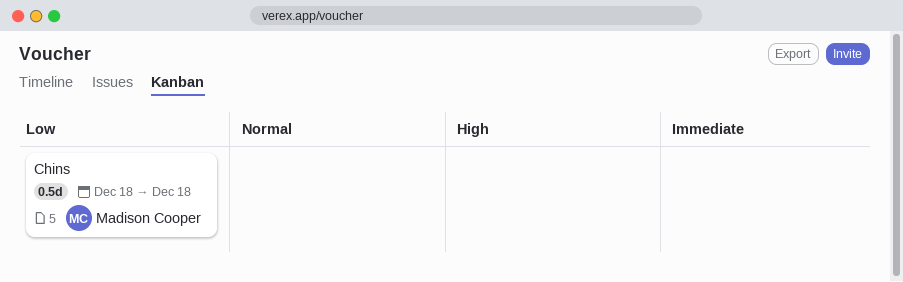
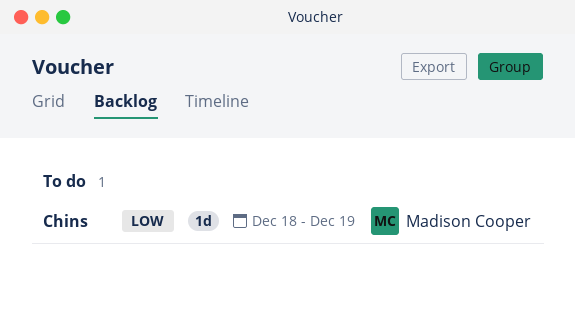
Chins, estimate: 0.5d -> 1d
Chins, due: Dec 18 -> Dec 19

